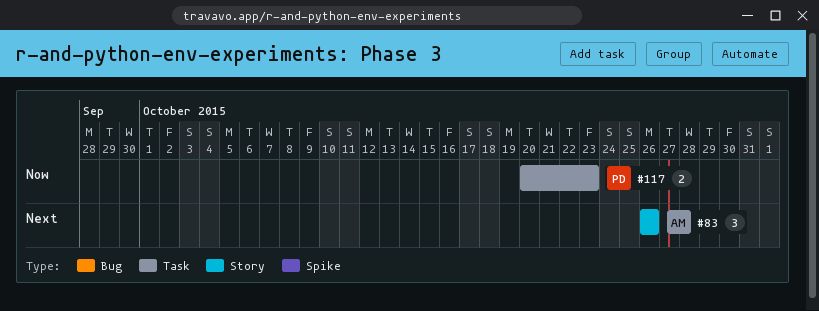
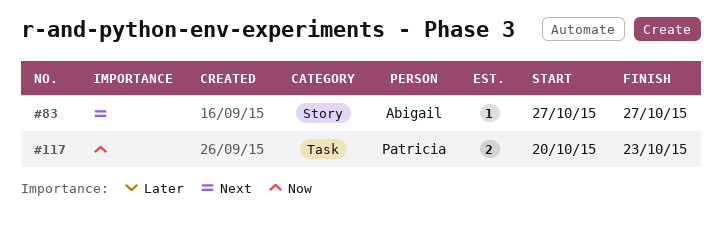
#83, estimate: 3 -> 1
#83, start: Oct 26 -> Oct 27
#83, due: Oct 26 -> Oct 27

